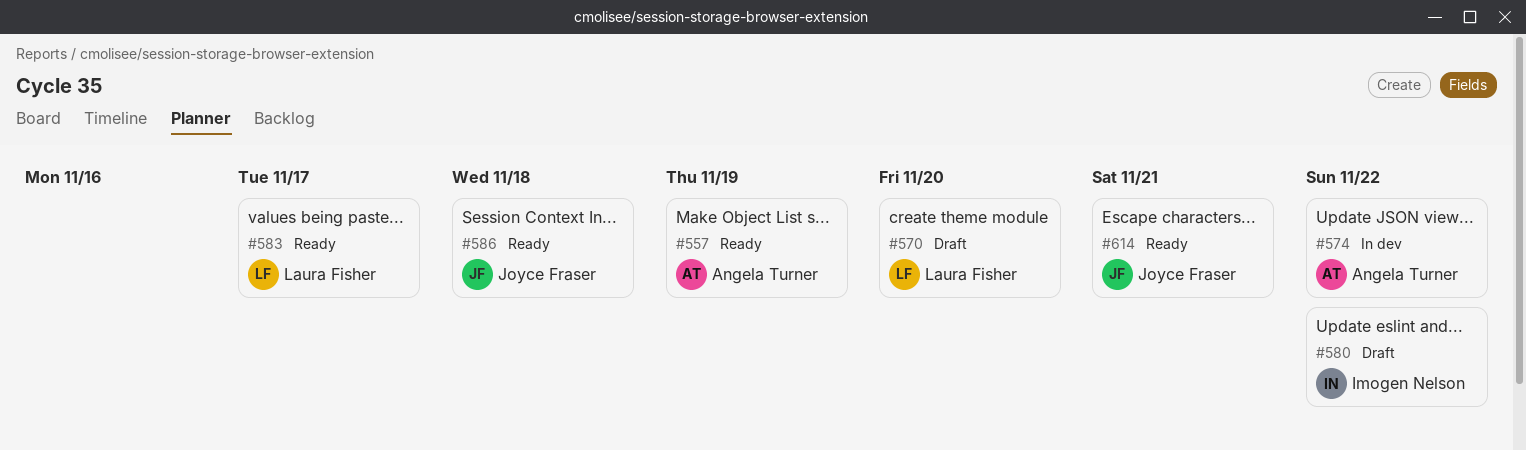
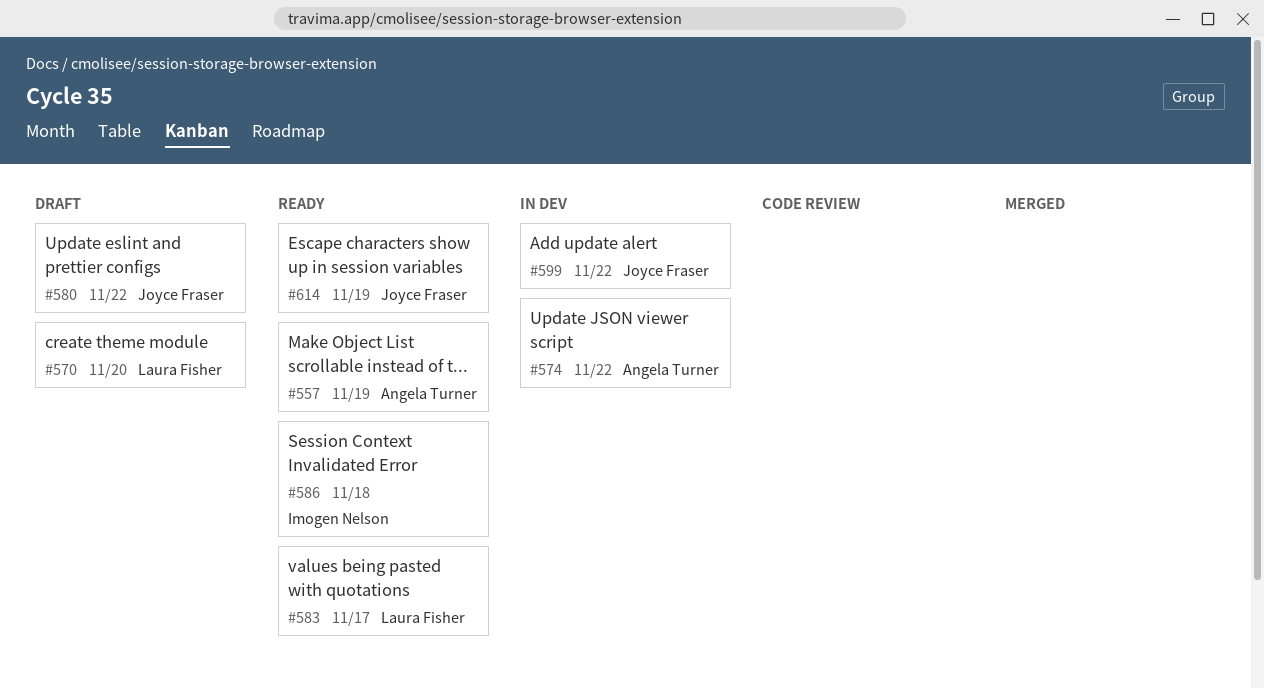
#580, owner: Imogen Nelson -> Joyce Fraser
#586, owner: Joyce Fraser -> Imogen Nelson
#599: none -> present
#614, due: Nov 21 -> Nov 19

